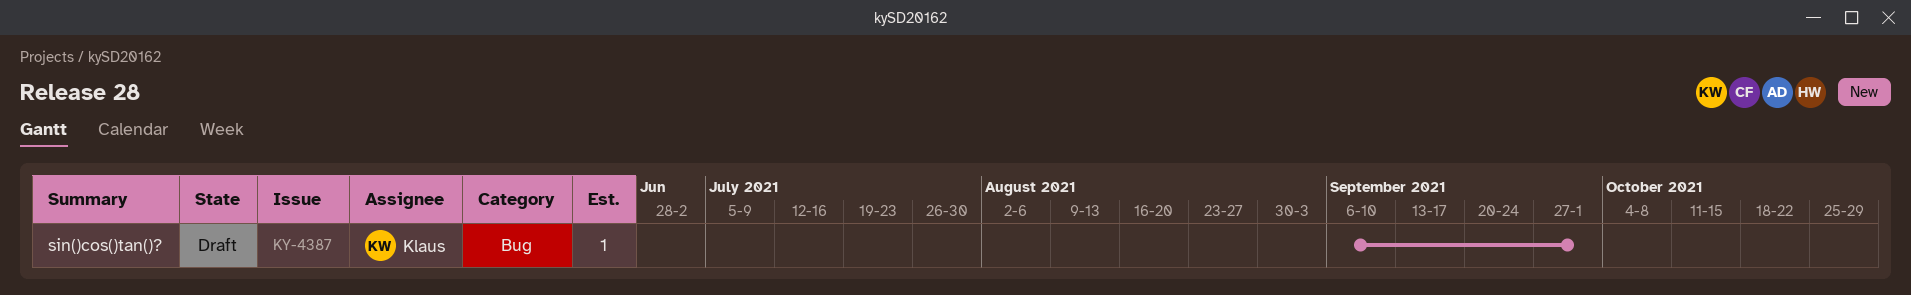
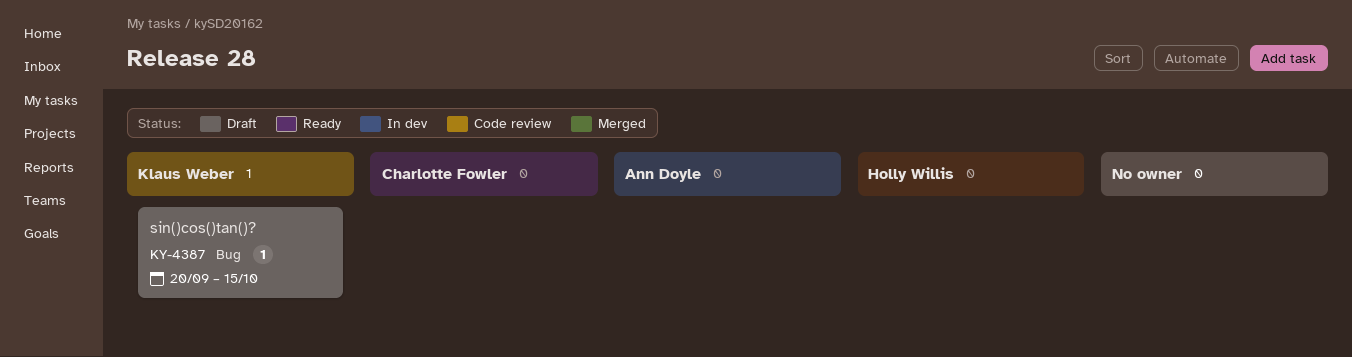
KY-4387, start: Sep 6 -> Sep 20
KY-4387, due: Oct 1 -> Oct 15

